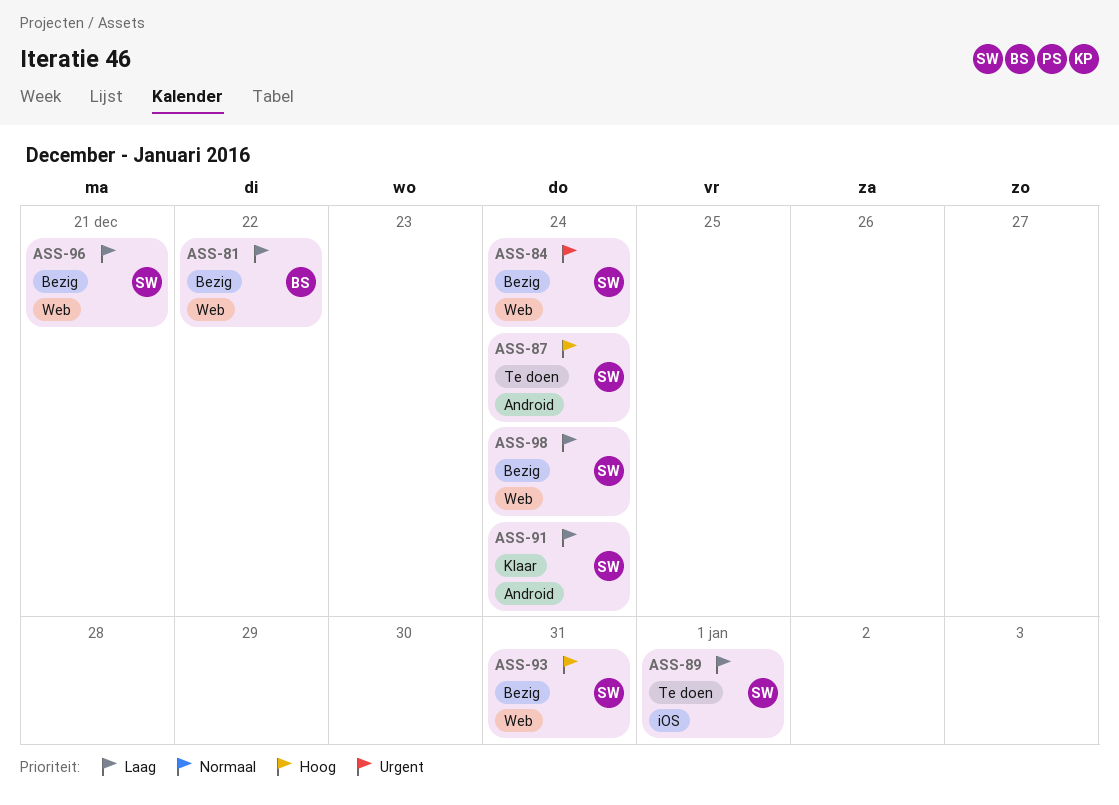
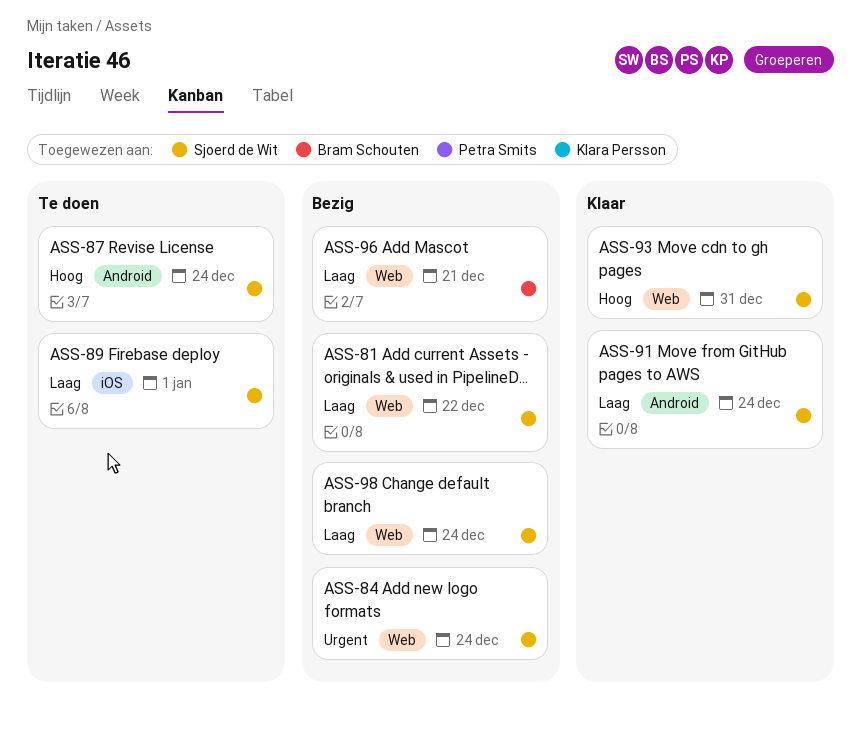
ASS-81, owner: Bram Schouten -> Sjoerd de Wit
ASS-93, status: Bezig -> Klaar
ASS-96, owner: Sjoerd de Wit -> Bram Schouten

